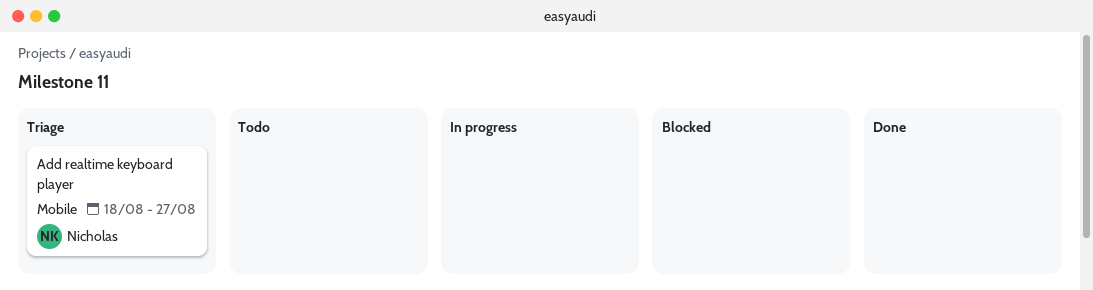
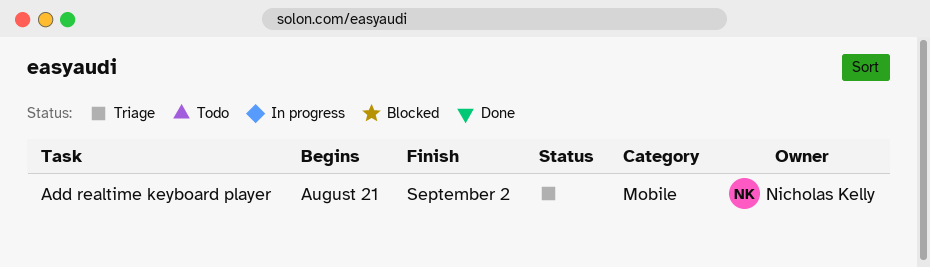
Add realtime keyboard player, start: Aug 18 -> Aug 21
Add realtime keyboard player, due: Aug 27 -> Sep 2

